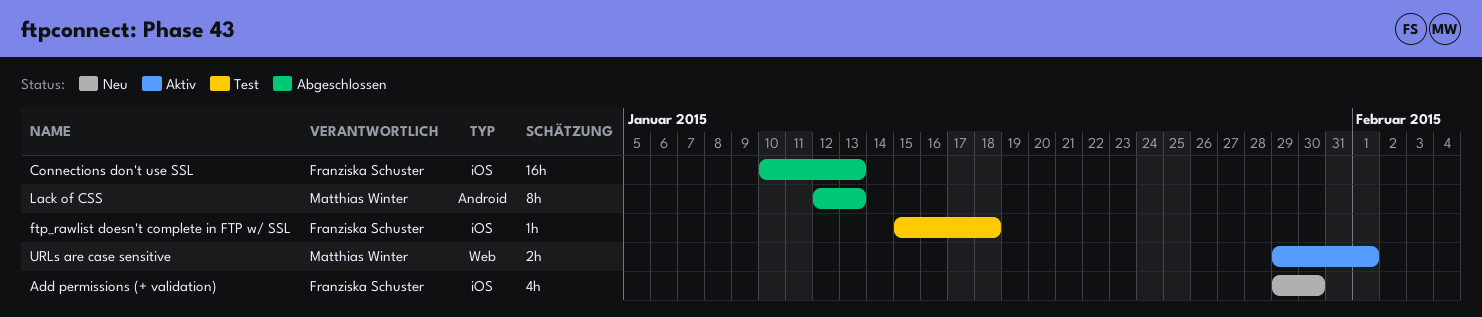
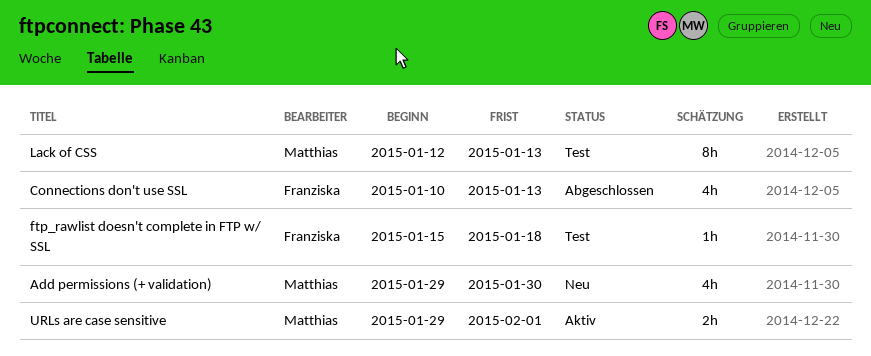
Add permissions (+ validation), owner: Franziska Schuster -> Matthias Winter
Connections don't use SSL, estimate: 16h -> 4h
Lack of CSS, status: Abgeschlossen -> Test

